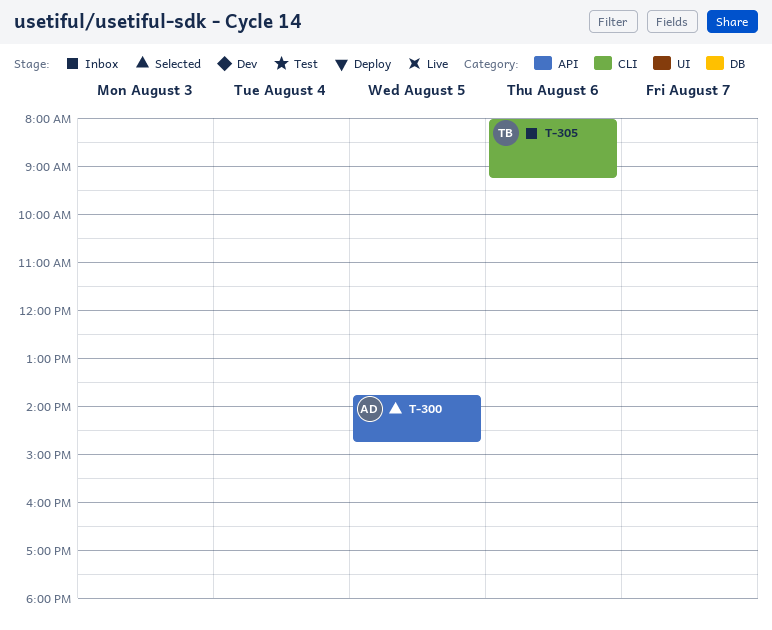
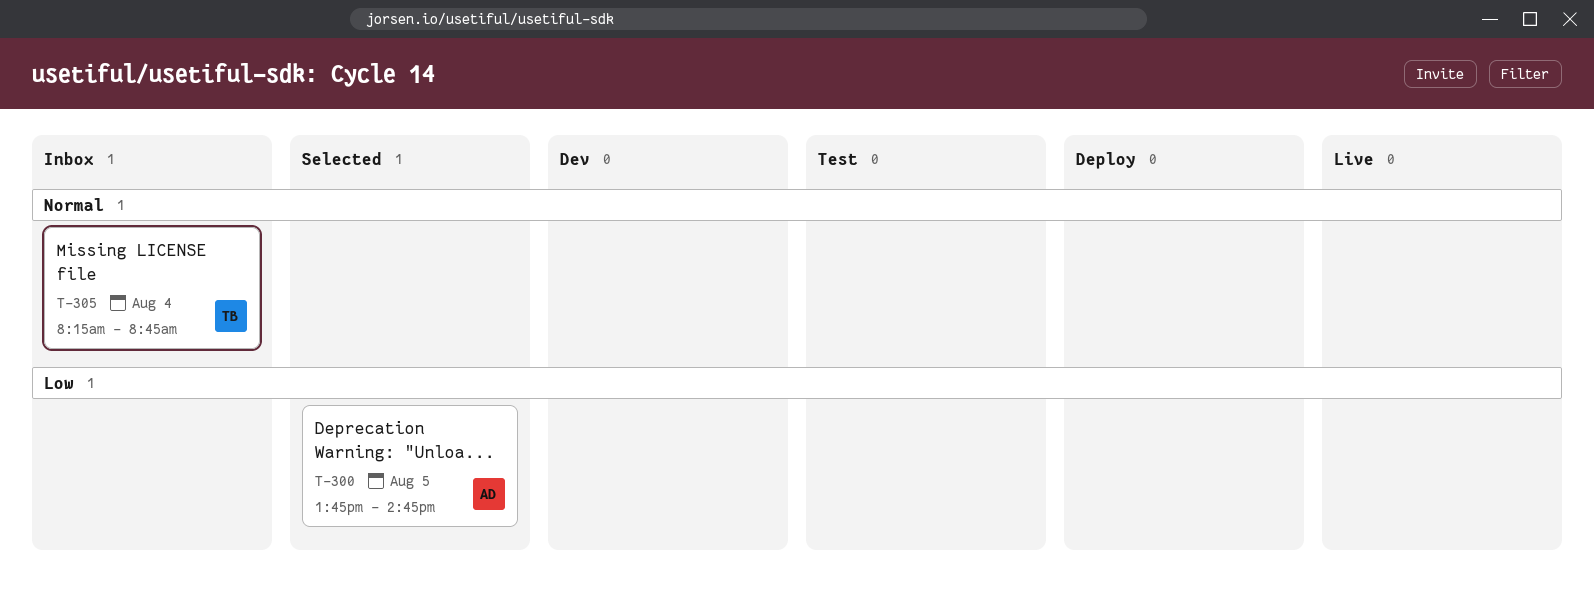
T-305, day: Aug 6 -> Aug 4
T-305, begins: 08:00 -> 08:15
T-305, ends: 09:15 -> 08:45

